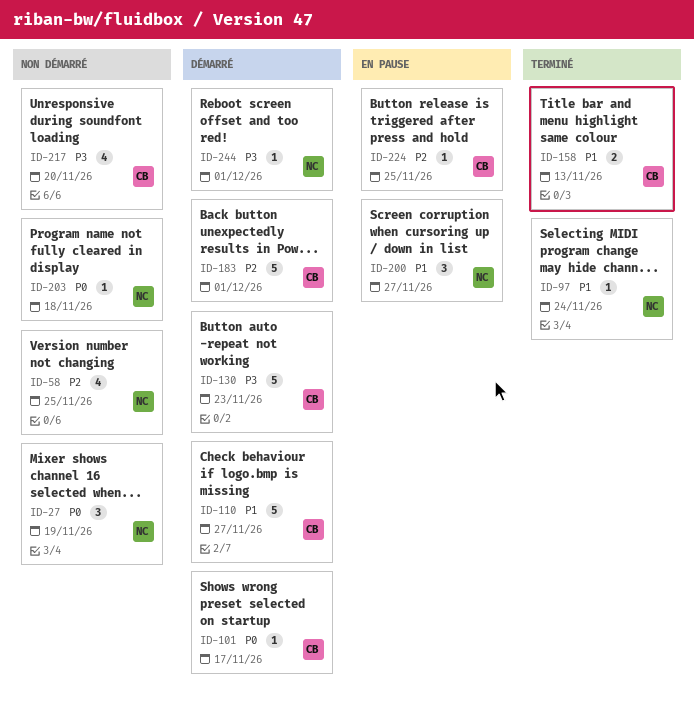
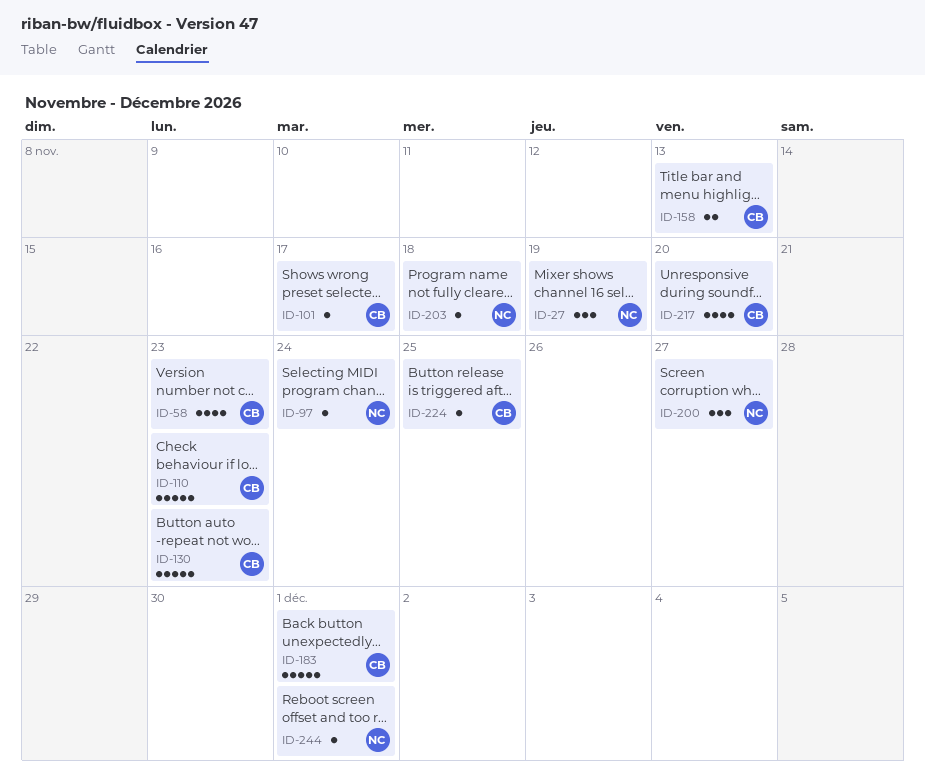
ID-58, owner: NC -> CB
ID-58, due: Nov 25 -> Nov 23
ID-110, due: Nov 27 -> Nov 23

